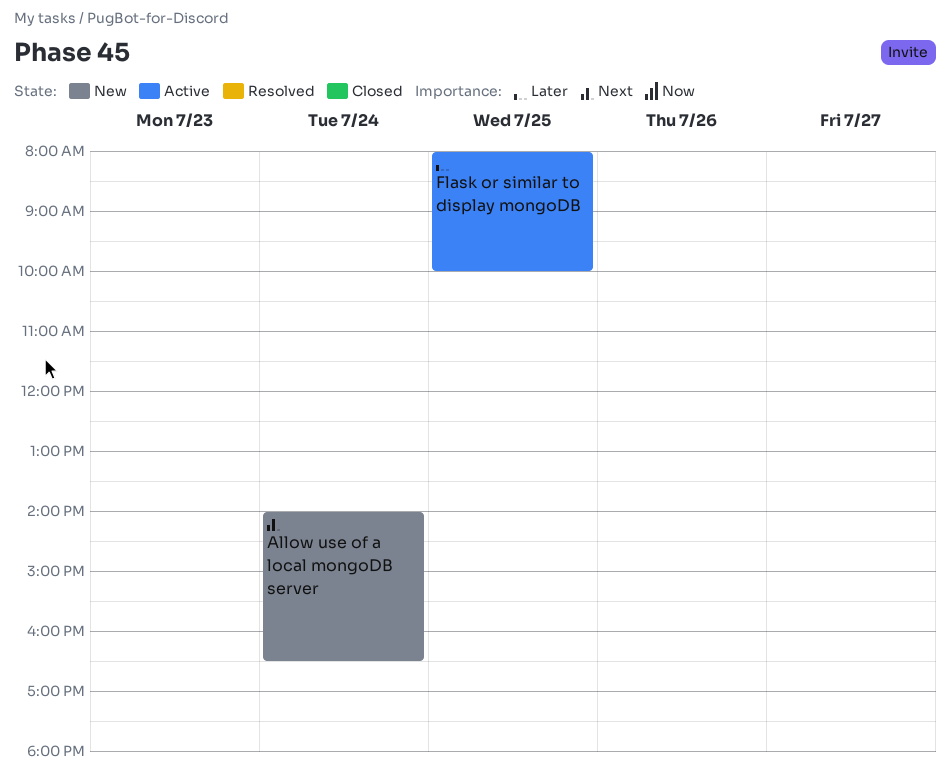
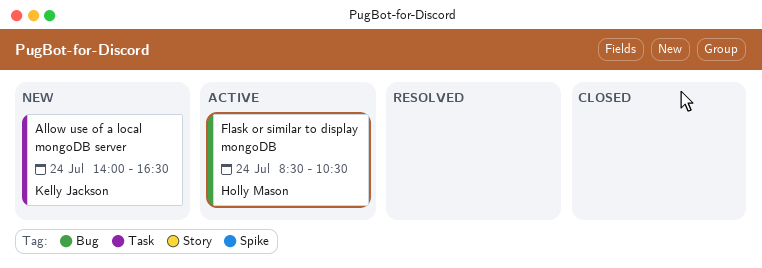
Flask or similar to display mongoDB, day: Jul 25 -> Jul 24
Flask or similar to display mongoDB, begins: 08:00 -> 08:30
Flask or similar to display mongoDB, ends: 10:00 -> 10:30

